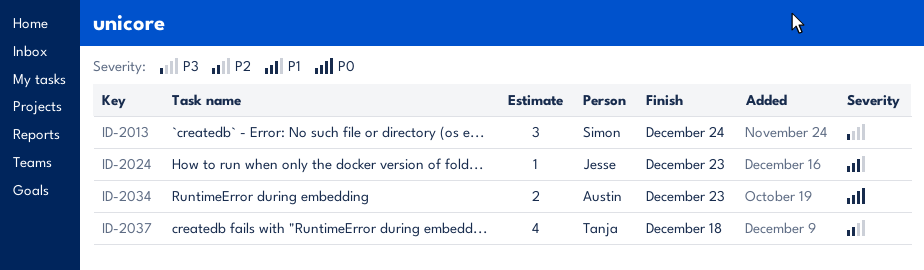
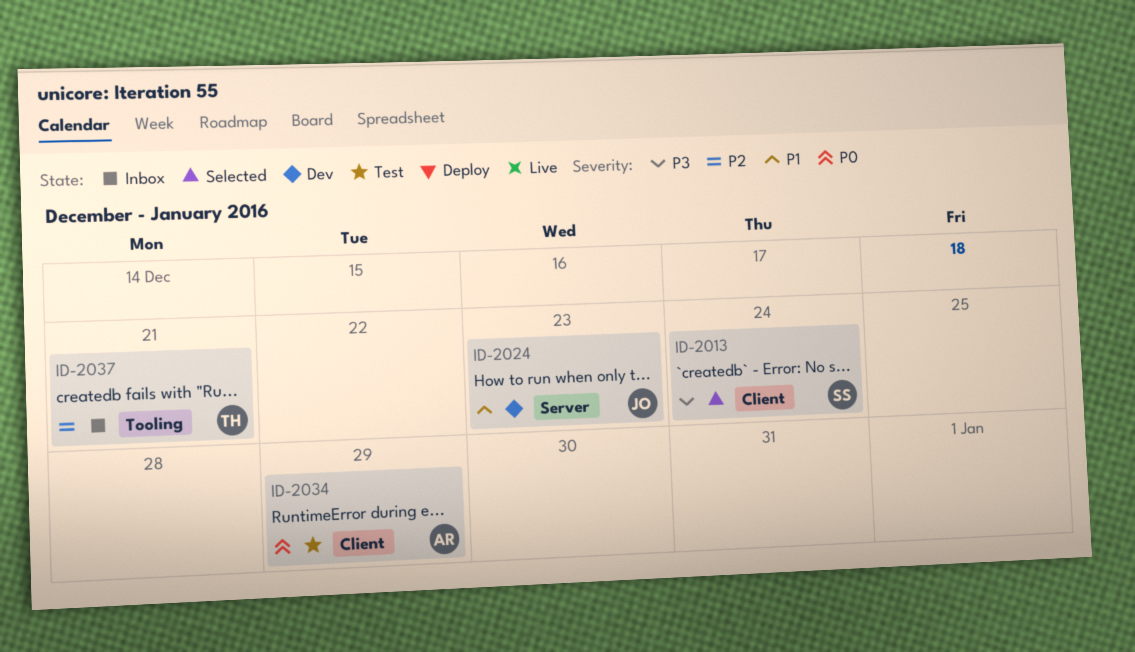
ID-2034, due: Dec 23 -> Dec 29
ID-2037, due: Dec 18 -> Dec 21

